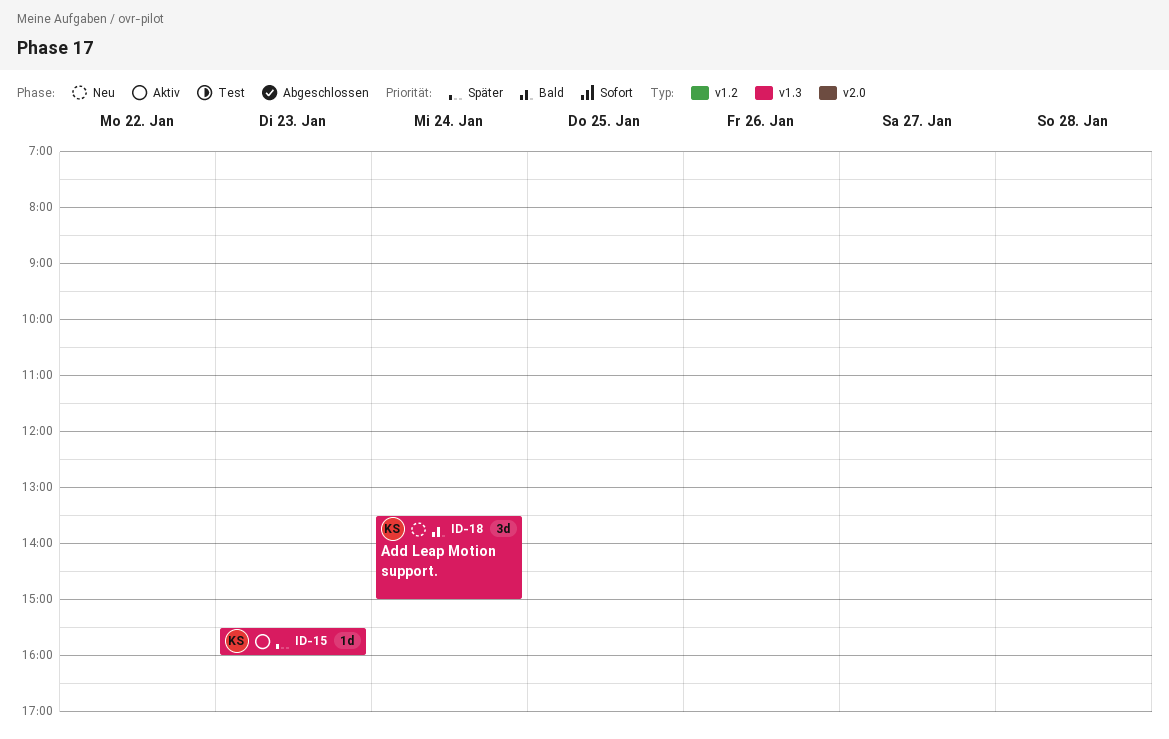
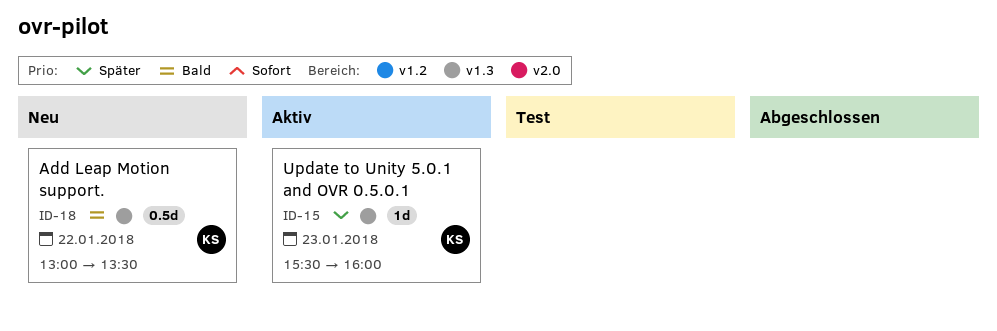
ID-18, estimate: 3d -> 0.5d
ID-18, day: Jan 24 -> Jan 22
ID-18, begins: 13:30 -> 13:00
ID-18, ends: 15:00 -> 13:30

